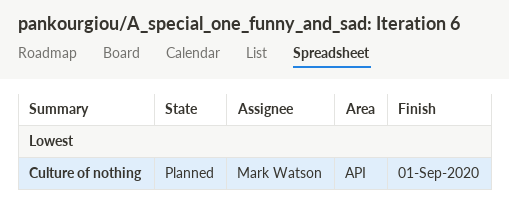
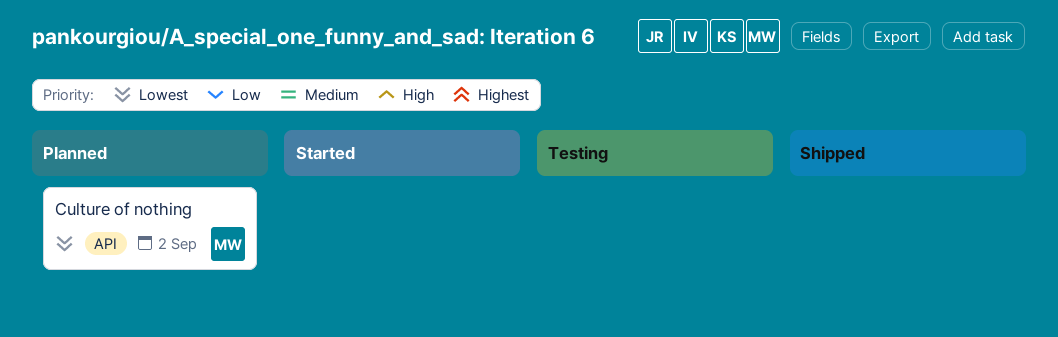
Culture of nothing, due: Sep 1 -> Sep 2

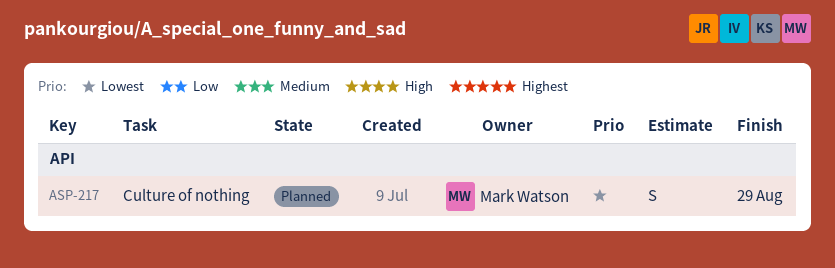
Culture of nothing, due: Sep 2 -> Aug 29

